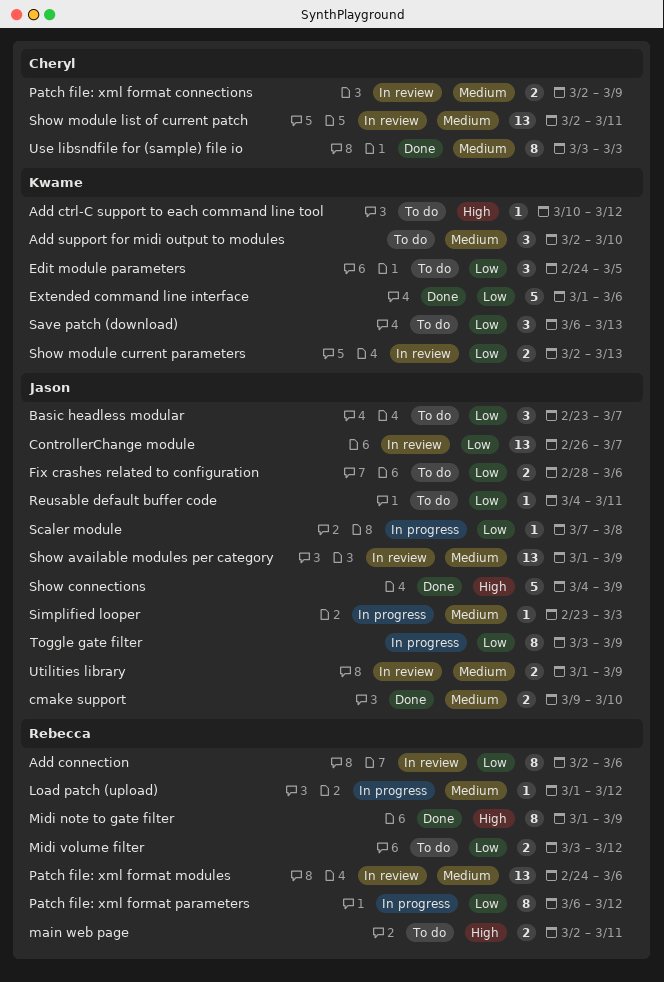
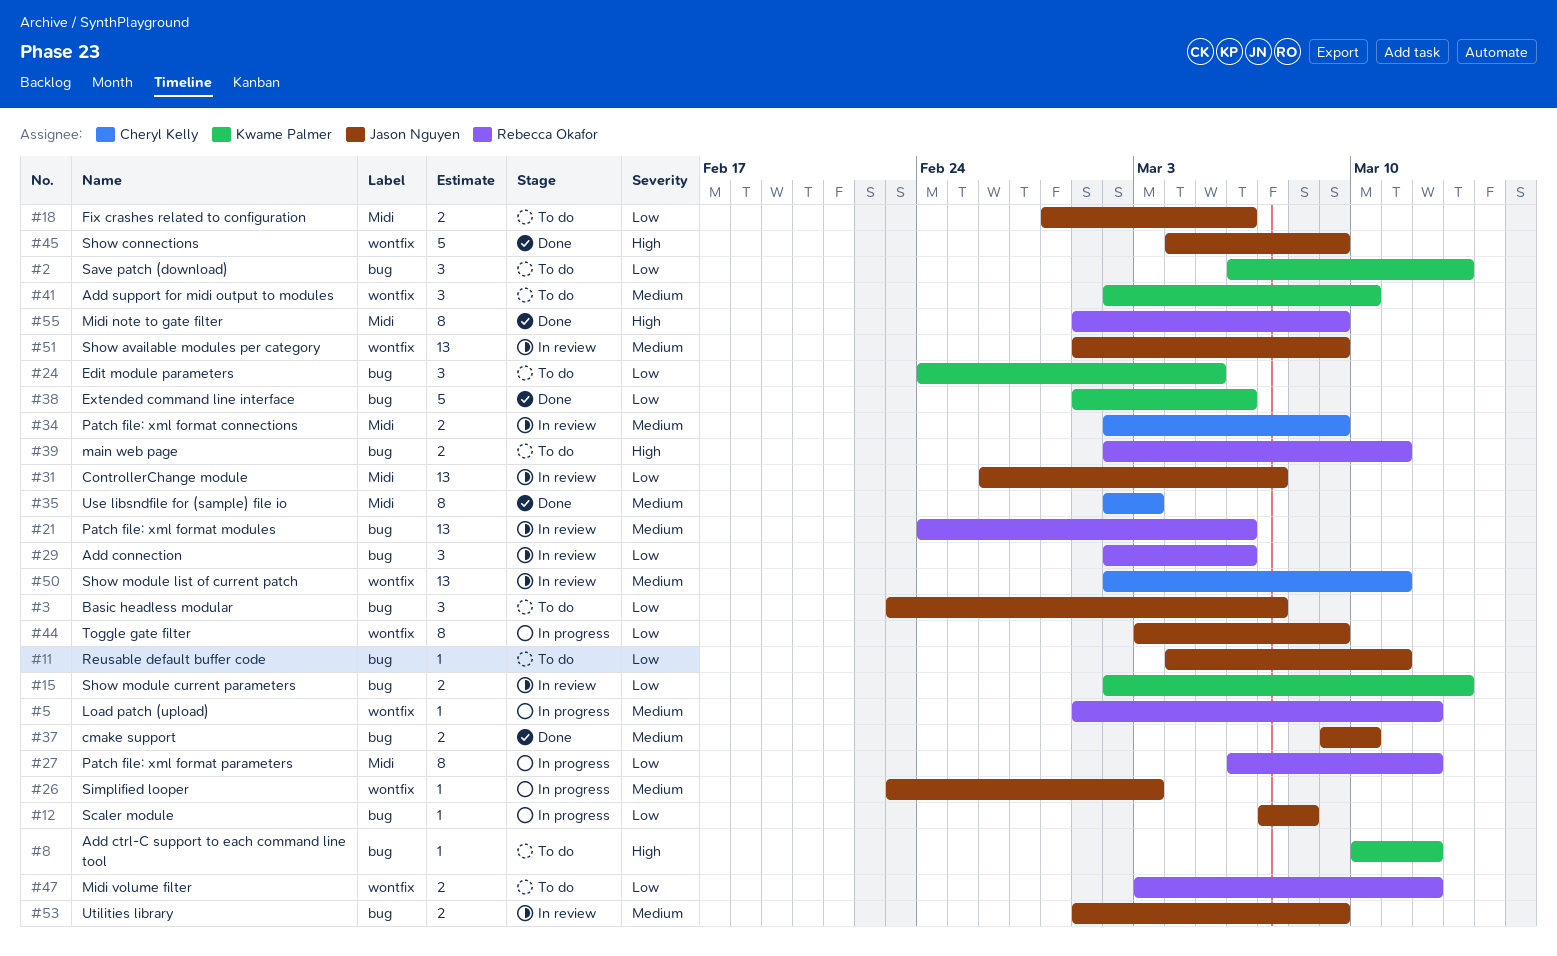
Add connection, estimate: 8 -> 3
Use libsndfile for (sample) file io, start: Mar 3 -> Mar 2

